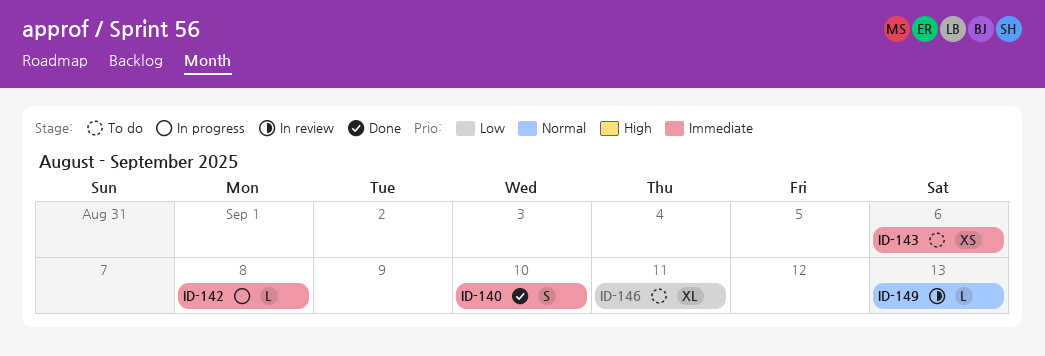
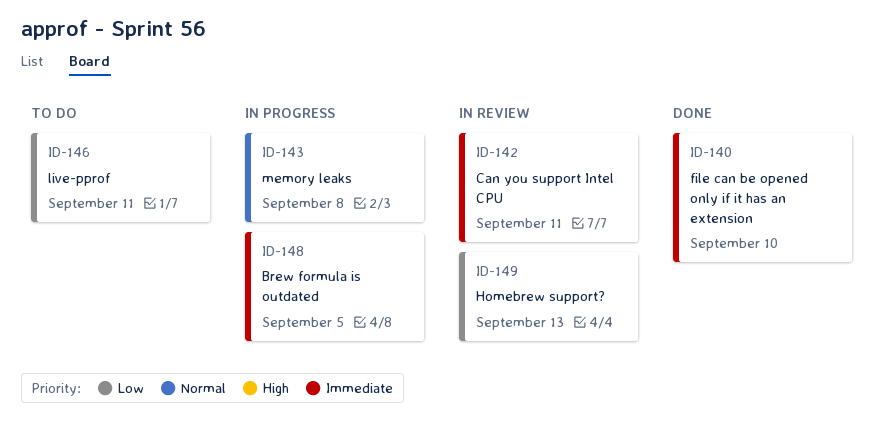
ID-142, status: In progress -> In review
ID-142, due: Sep 8 -> Sep 11
ID-143, status: To do -> In progress
ID-143, priority: Immediate -> Normal
ID-143, due: Sep 6 -> Sep 8
ID-148: none -> present
ID-149, priority: Normal -> Low

